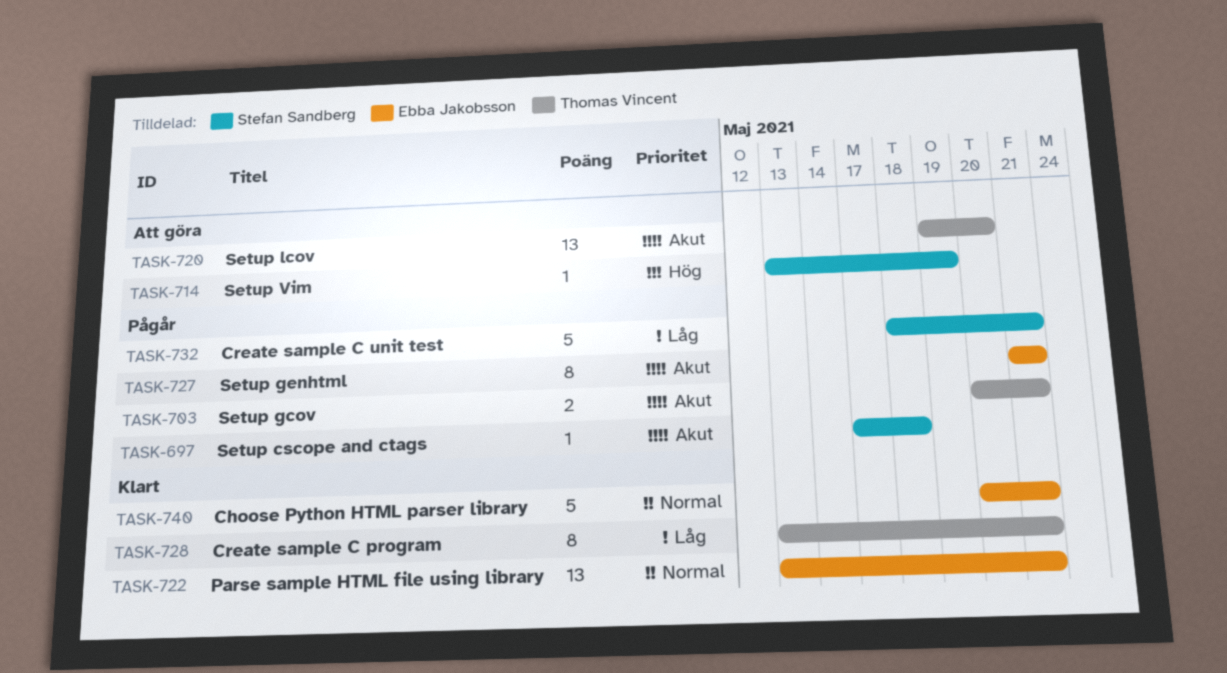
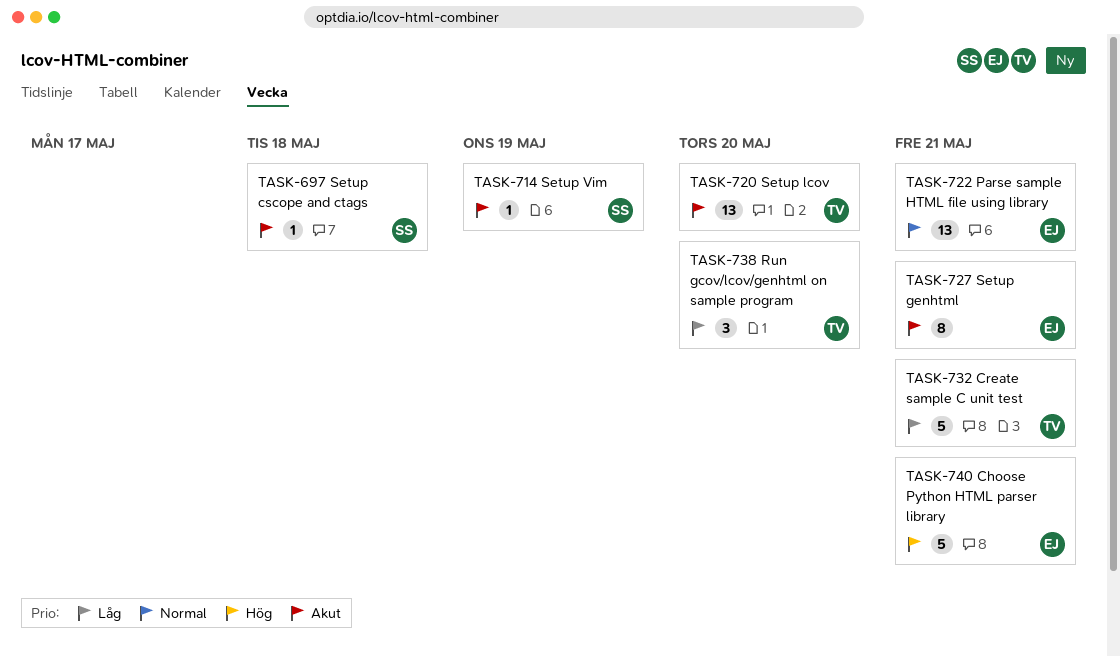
TASK-703: present -> none
TASK-714, priority: Hög -> Akut
TASK-728: present -> none
TASK-732, owner: Stefan Sandberg -> Thomas Vincent
TASK-738: none -> present
TASK-740, priority: Normal -> Hög

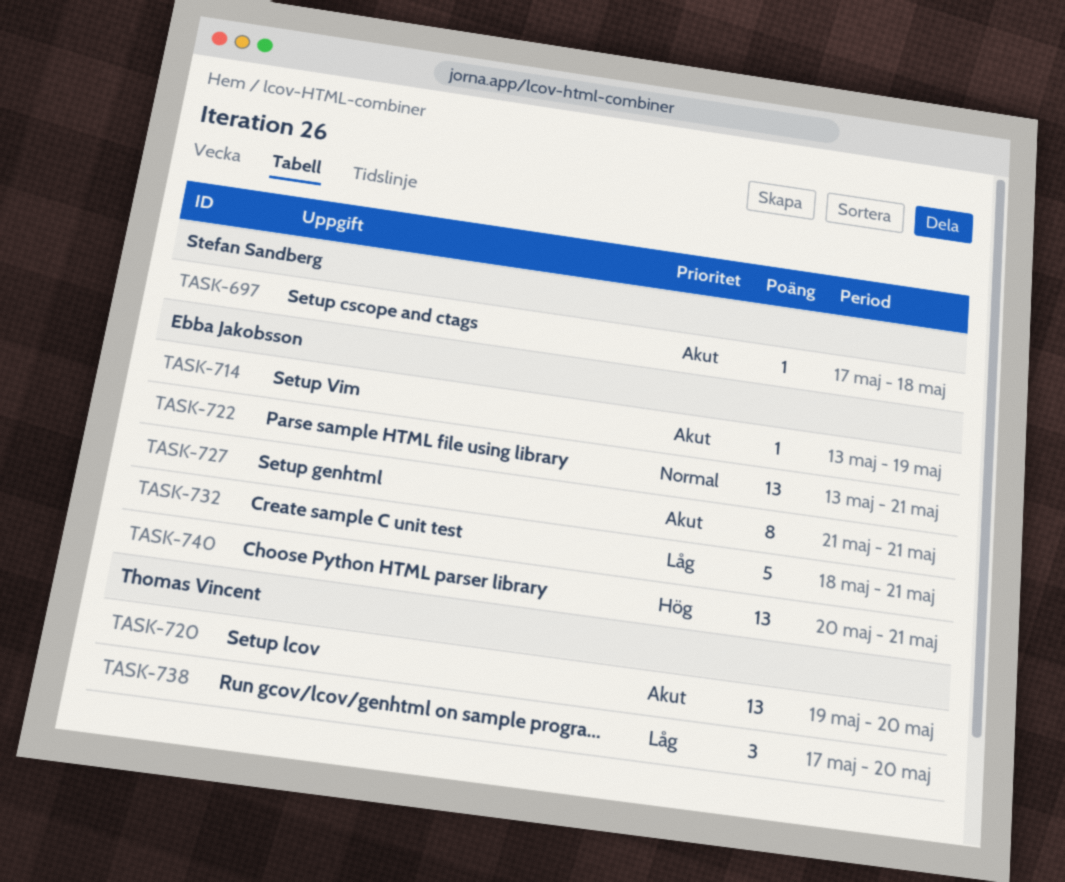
TASK-714, owner: Stefan Sandberg -> Ebba Jakobsson
TASK-732, owner: Thomas Vincent -> Ebba Jakobsson
TASK-740, estimate: 5 -> 13

